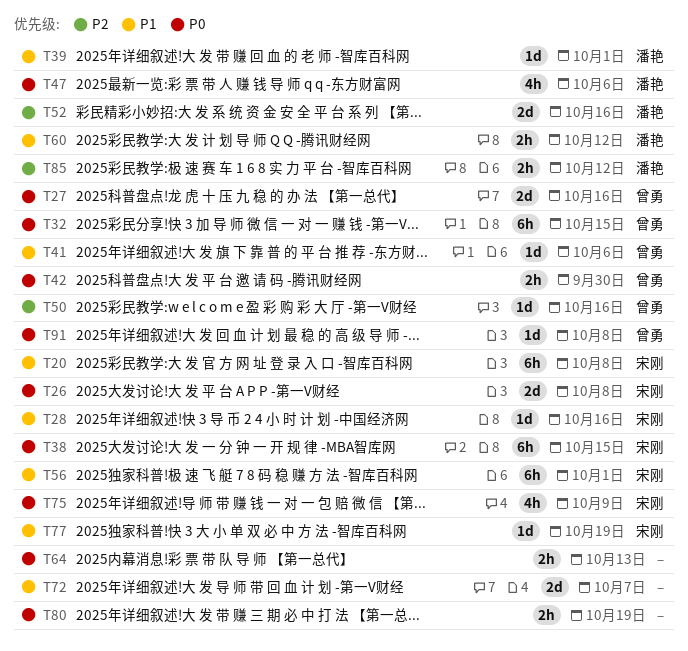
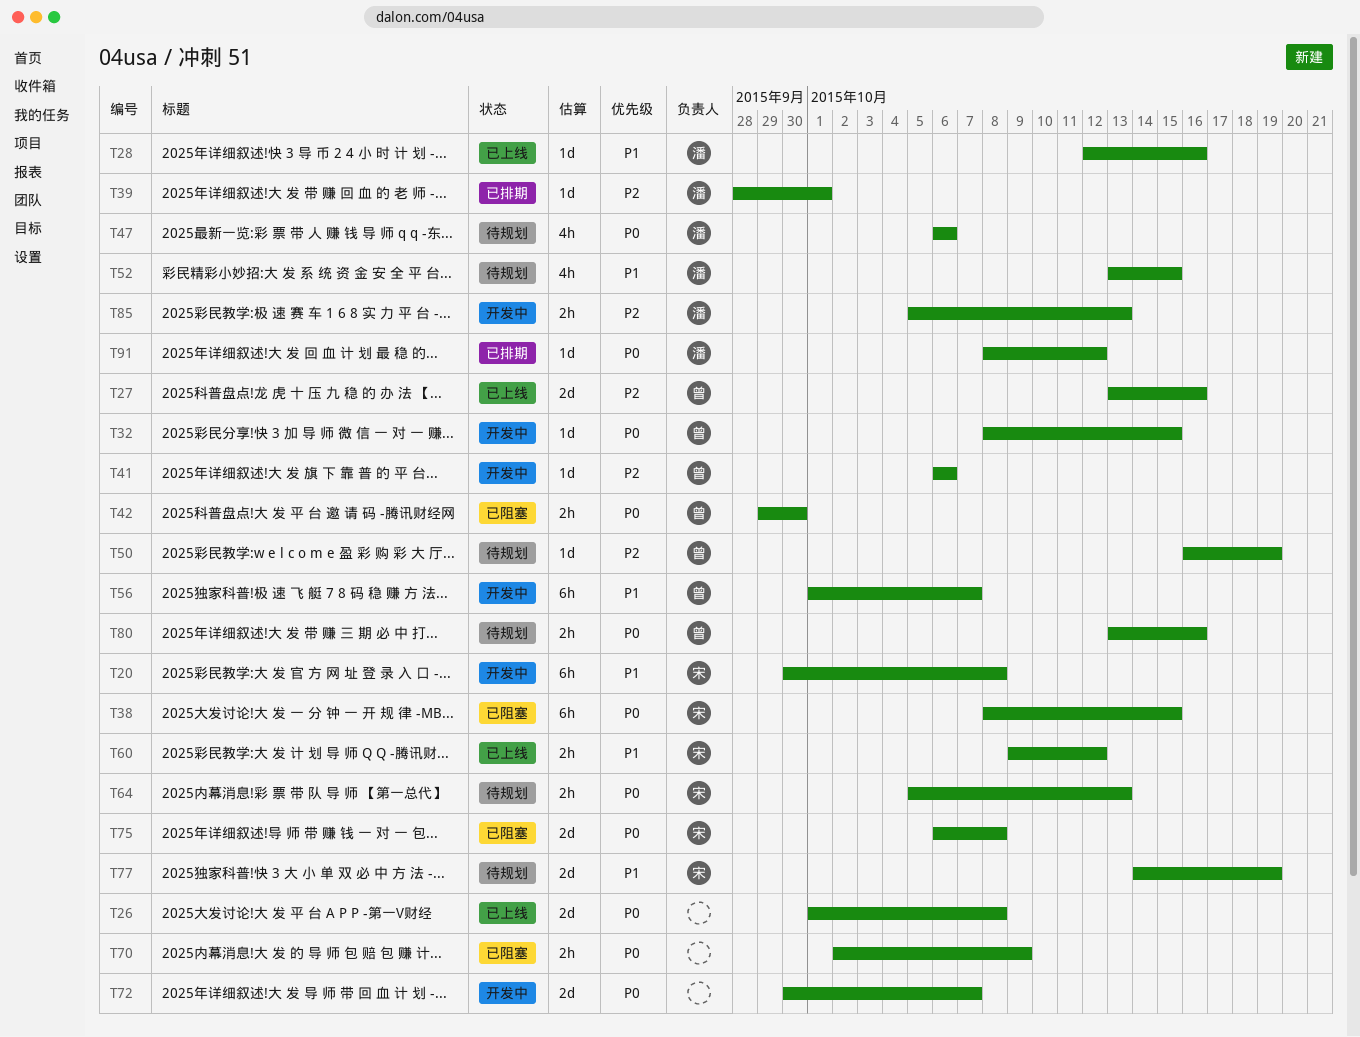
T26, owner: 宋刚 -> none
T27, priority: P0 -> P2
T28, owner: 宋刚 -> 潘艳
T32, estimate: 6h -> 1d
T39, priority: P1 -> P2
T41, priority: P1 -> P2
T50, due: Oct 16 -> Oct 19
T52, priority: P2 -> P1
T52, estimate: 2d -> 4h
T52, due: Oct 16 -> Oct 15
T56, owner: 宋刚 -> 曾勇
T56, due: Oct 1 -> Oct 7
T60, owner: 潘艳 -> 宋刚
T64, owner: none -> 宋刚
T70: none -> present
T72, priority: P1 -> P0
T75, estimate: 4h -> 2d
T75, due: Oct 9 -> Oct 8
T77, estimate: 1d -> 2d
T80, owner: none -> 曾勇
T80, due: Oct 19 -> Oct 16
T85, due: Oct 12 -> Oct 13
T91, owner: 曾勇 -> 潘艳
T91, due: Oct 8 -> Oct 12

